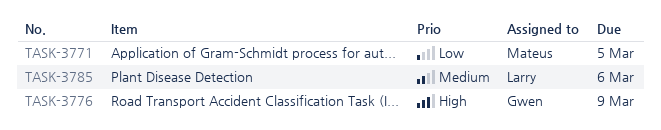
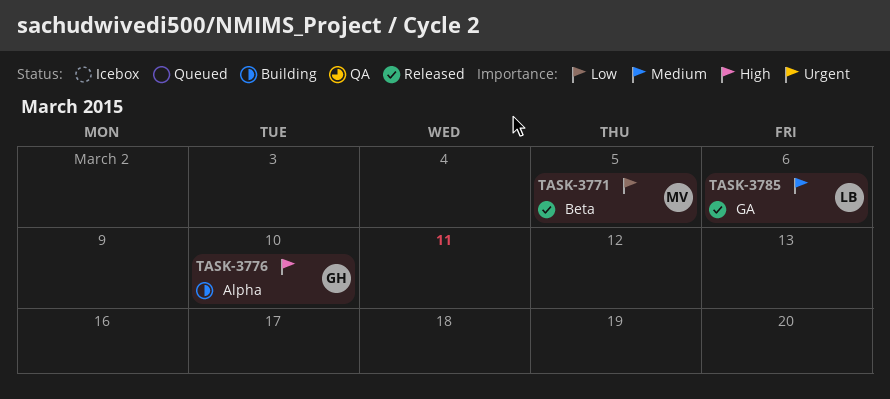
TASK-3776, due: Mar 9 -> Mar 10

